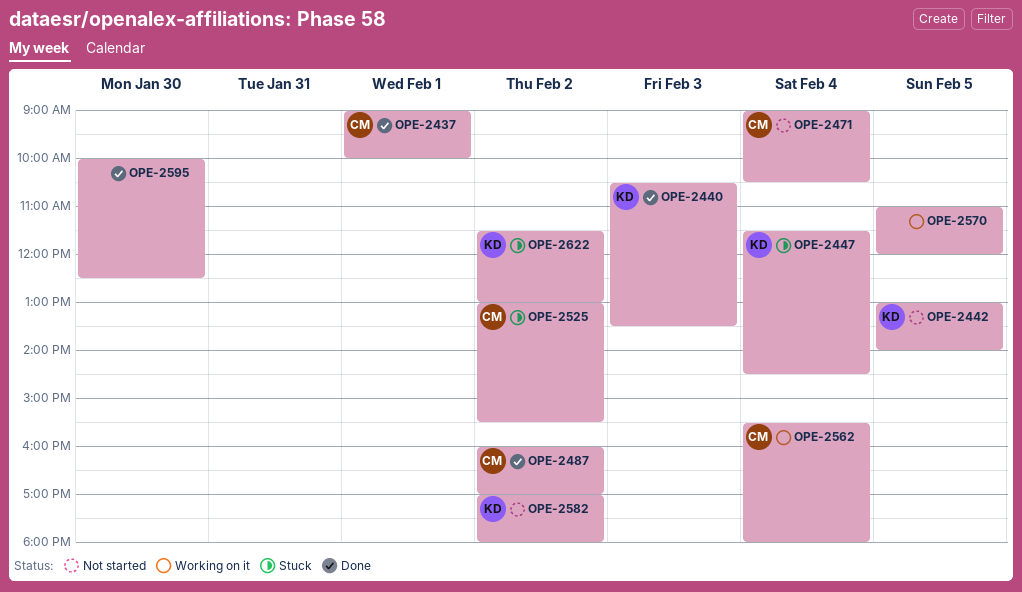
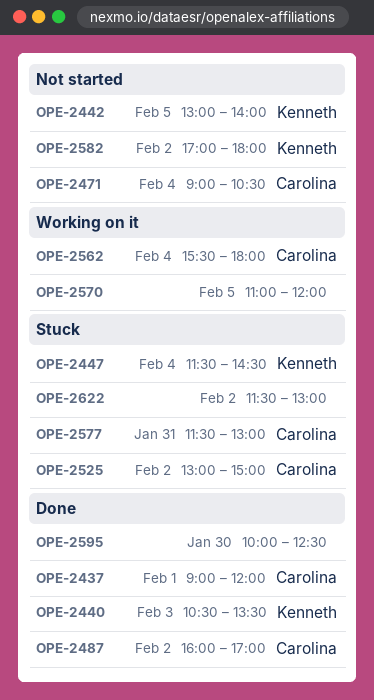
OPE-2437, ends: 10:00 -> 12:00
OPE-2525, ends: 15:30 -> 15:00
OPE-2577: none -> present
OPE-2622, owner: Kenneth -> none

